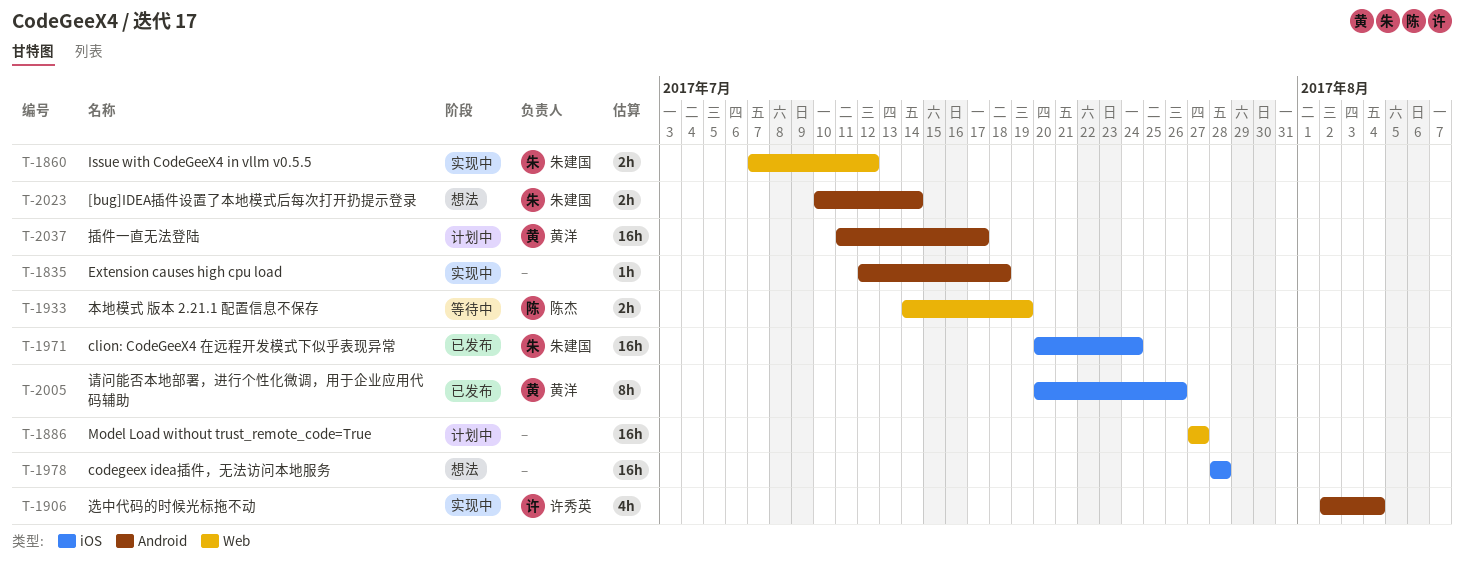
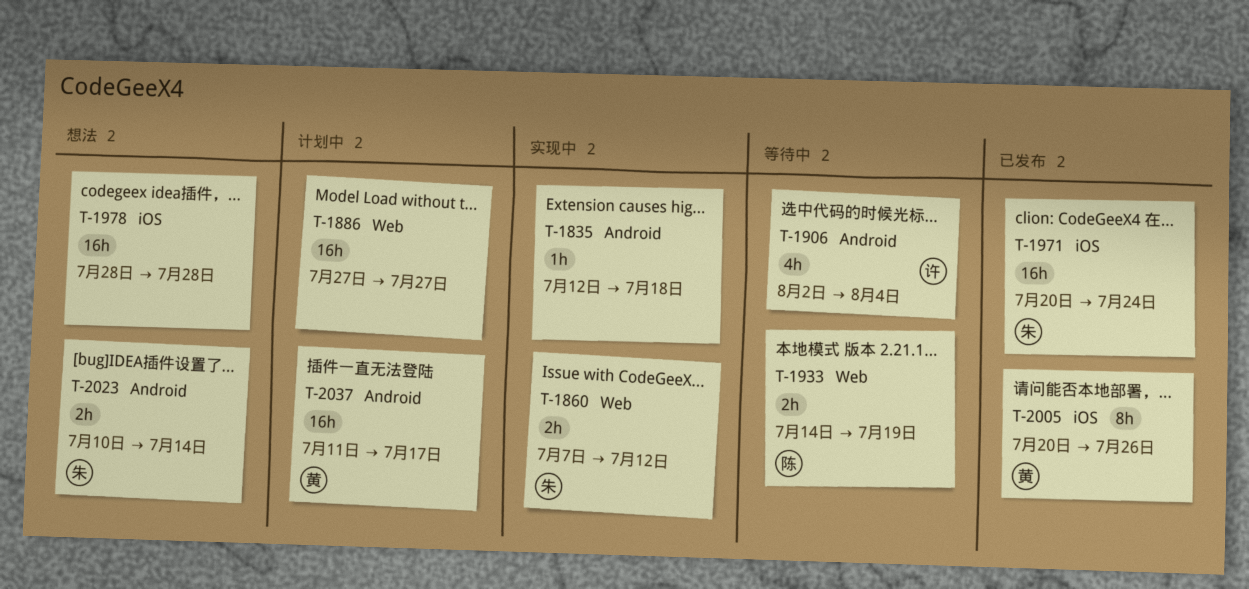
T-1906, status: 实现中 -> 等待中

